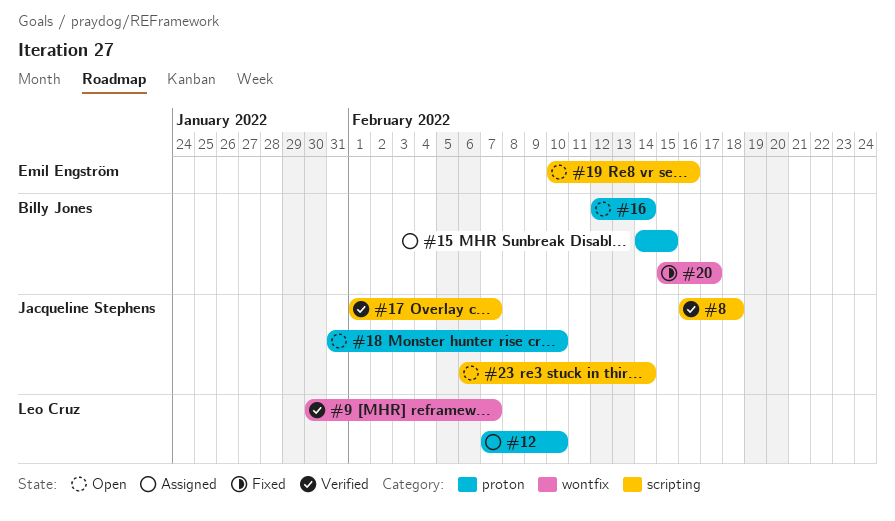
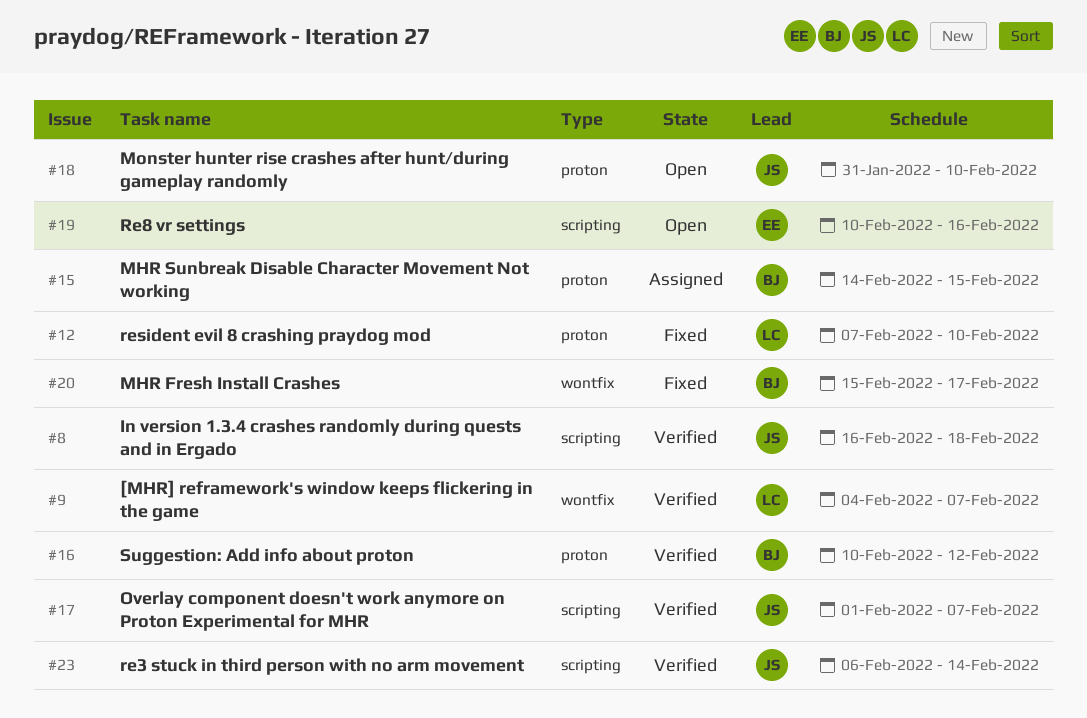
#9, start: Jan 30 -> Feb 4
#12, status: Assigned -> Fixed
#16, status: Open -> Verified
#16, start: Feb 12 -> Feb 10
#16, due: Feb 14 -> Feb 12
#23, status: Open -> Verified

